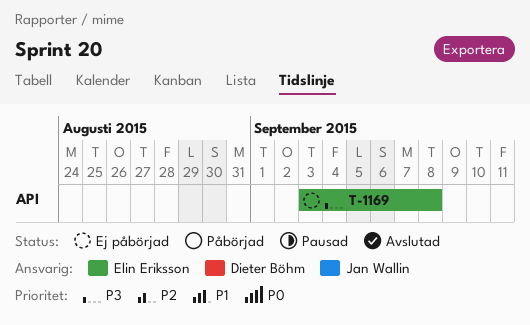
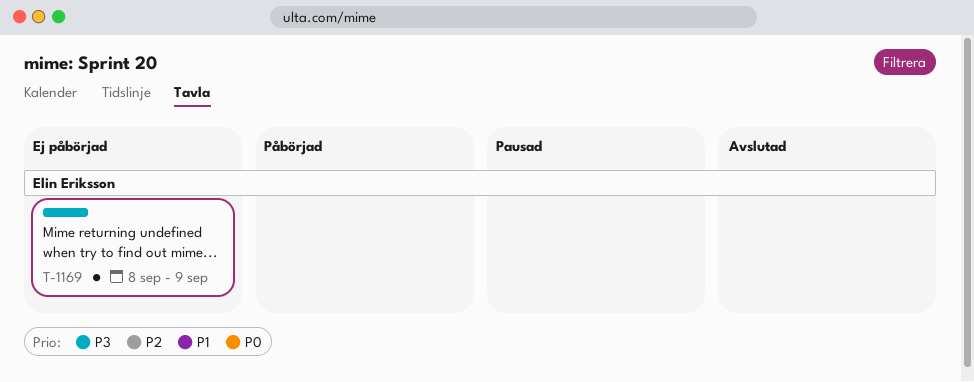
T-1169, start: Sep 3 -> Sep 8
T-1169, due: Sep 8 -> Sep 9

